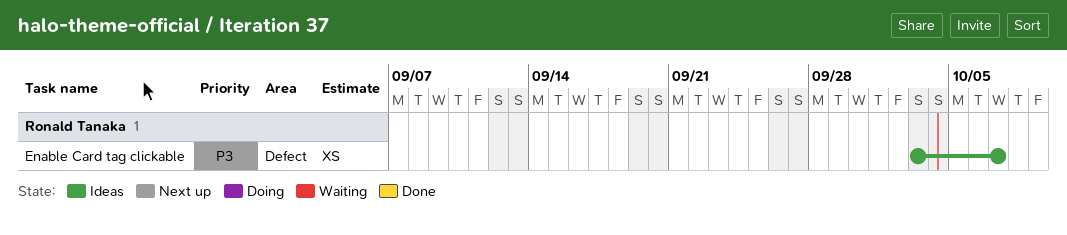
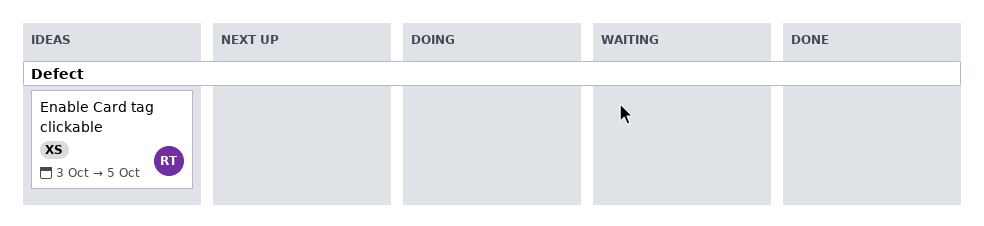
Enable Card tag clickable, due: Oct 7 -> Oct 5

